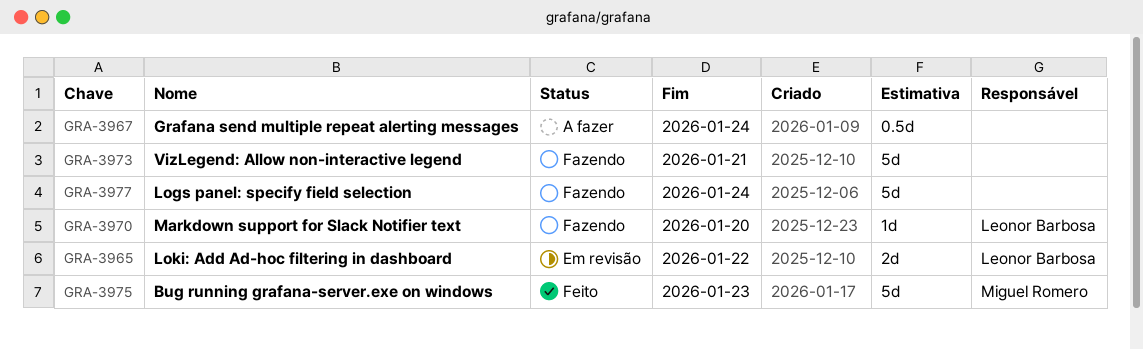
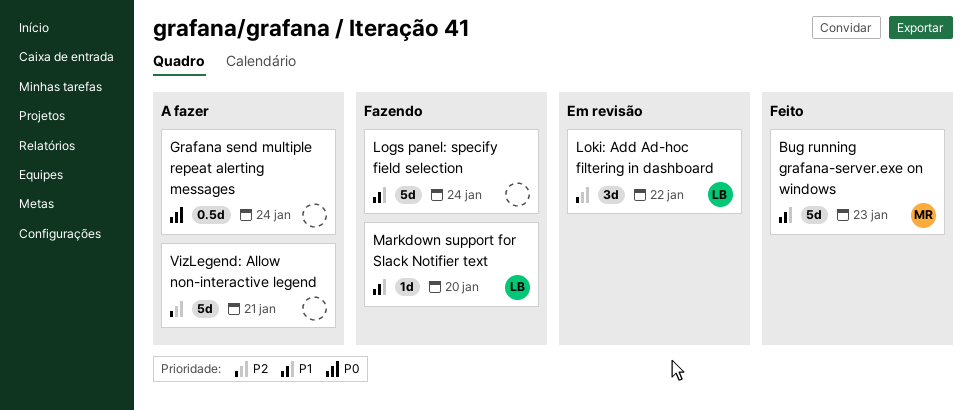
Loki: Add Ad-hoc filtering in dashboard, estimate: 2d -> 3d
VizLegend: Allow non-interactive legend, status: Fazendo -> A fazer

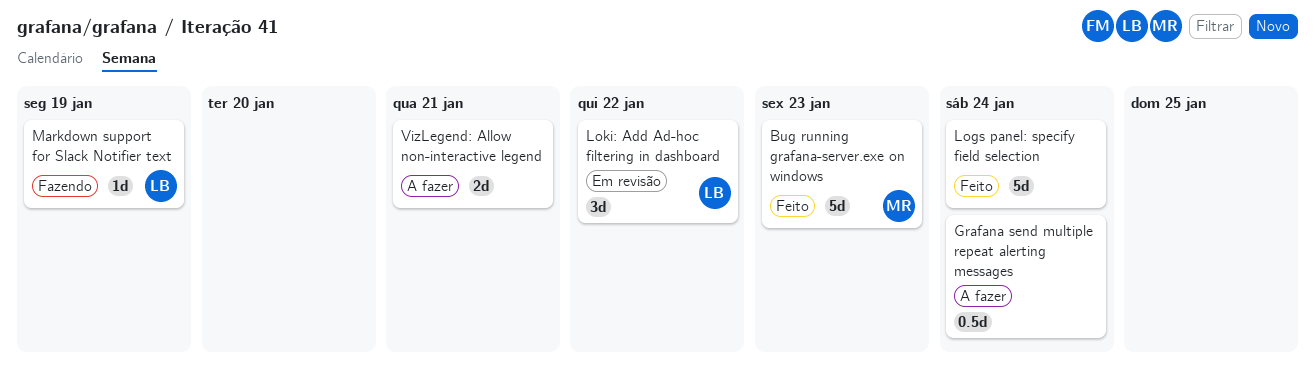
Logs panel: specify field selection, status: Fazendo -> Feito
Markdown support for Slack Notifier text, due: Jan 20 -> Jan 19
VizLegend: Allow non-interactive legend, estimate: 5d -> 2d

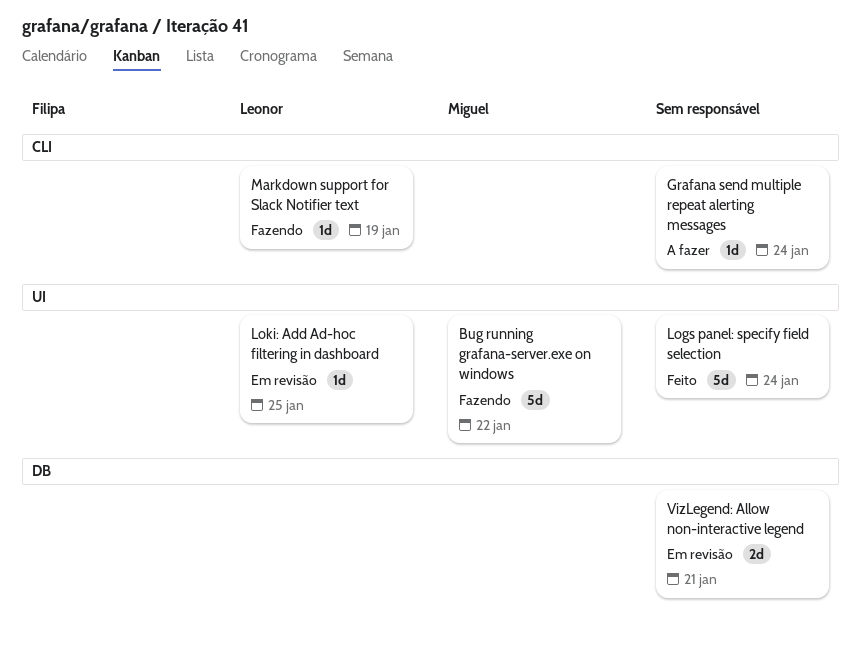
Bug running grafana-server.exe on windows, status: Feito -> Fazendo
Bug running grafana-server.exe on windows, due: Jan 23 -> Jan 22
Grafana send multiple repeat alerting messages, estimate: 0.5d -> 1d
Loki: Add Ad-hoc filtering in dashboard, estimate: 3d -> 1d
Loki: Add Ad-hoc filtering in dashboard, due: Jan 22 -> Jan 25
VizLegend: Allow non-interactive legend, status: A fazer -> Em revisão

